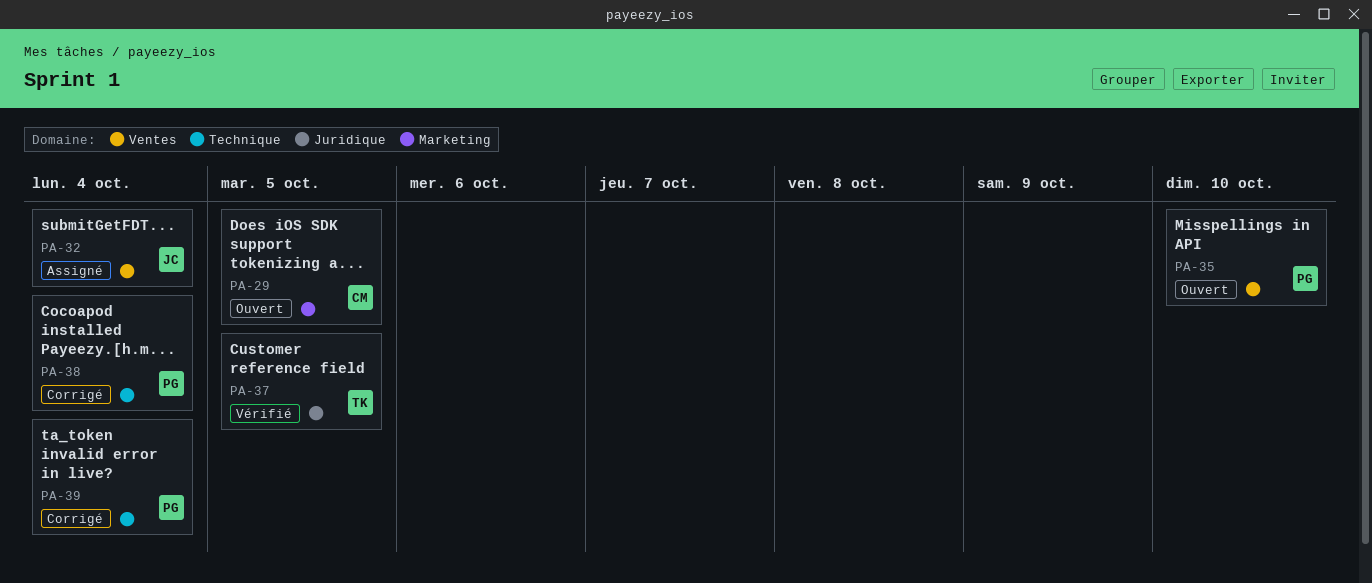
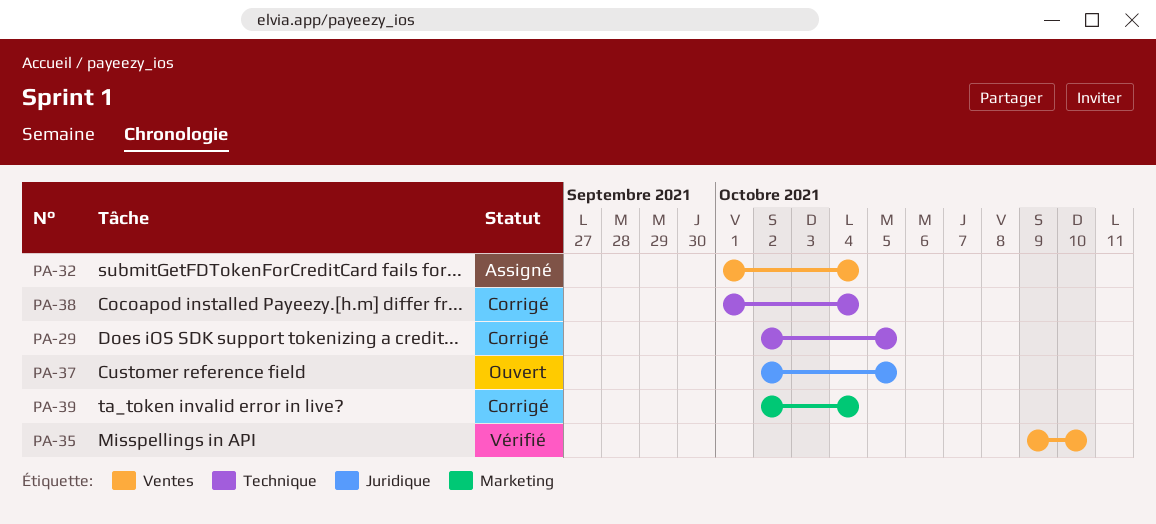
PA-29, status: Ouvert -> Corrigé
PA-29, label: Marketing -> Technique
PA-35, status: Ouvert -> Vérifié
PA-37, status: Vérifié -> Ouvert
PA-39, label: Technique -> Marketing

